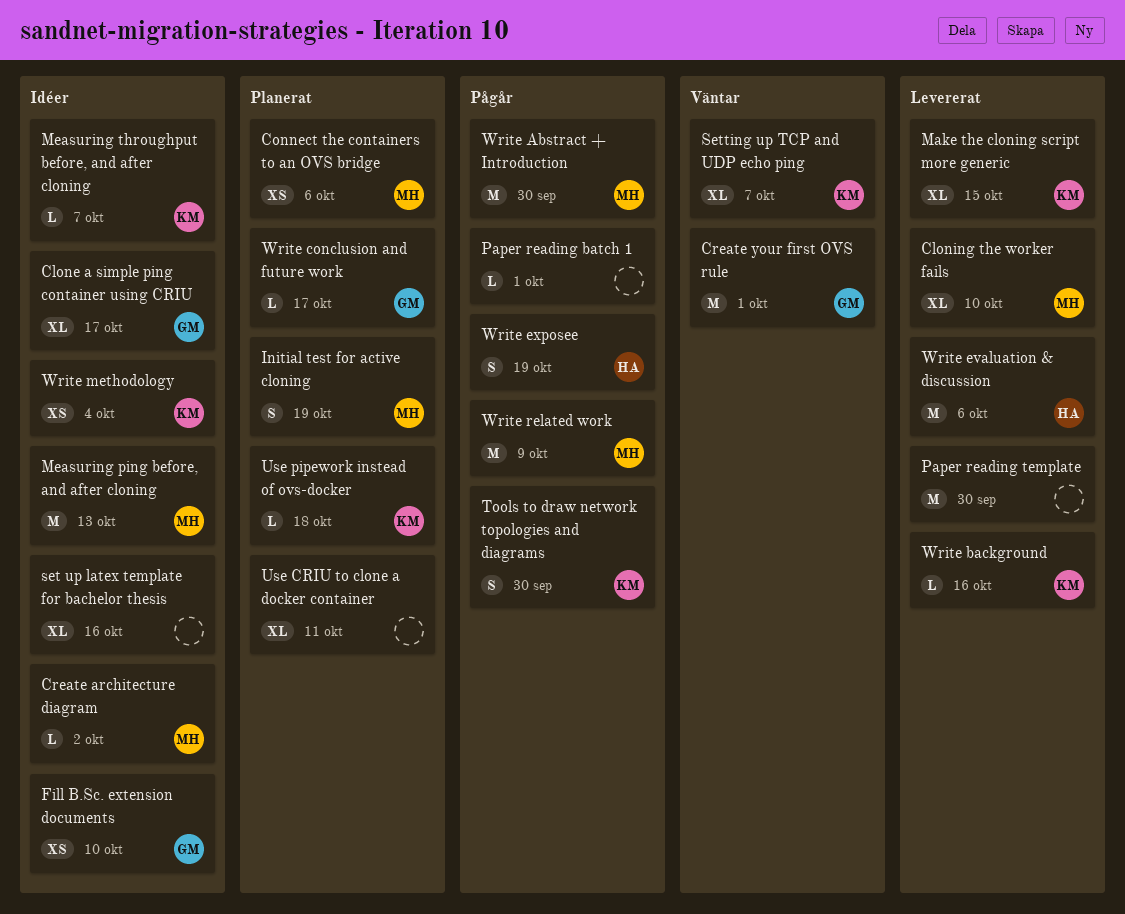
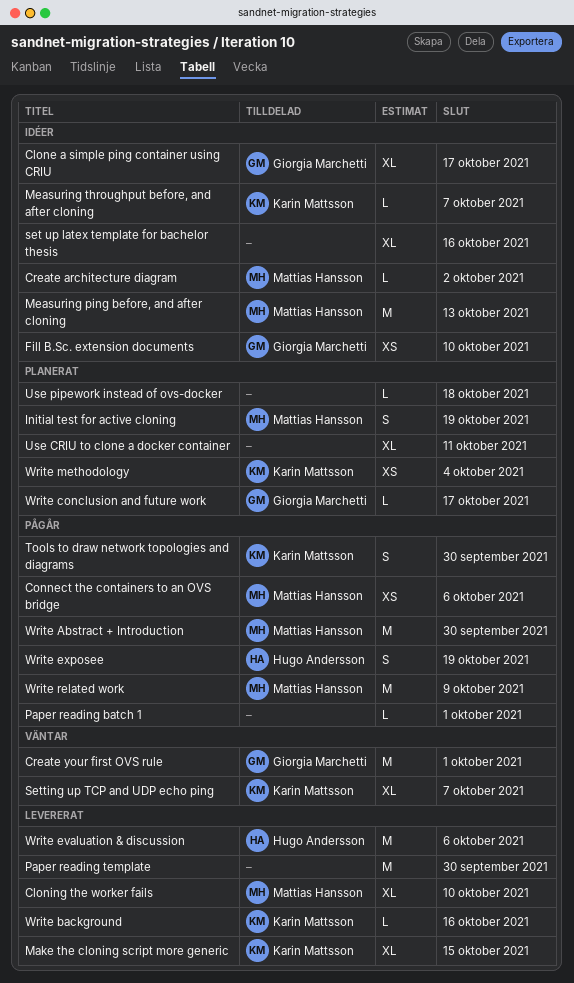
Connect the containers to an OVS bridge, status: Planerat -> Pågår
Use pipework instead of ovs-docker, owner: Karin Mattsson -> none
Write methodology, status: Idéer -> Planerat

